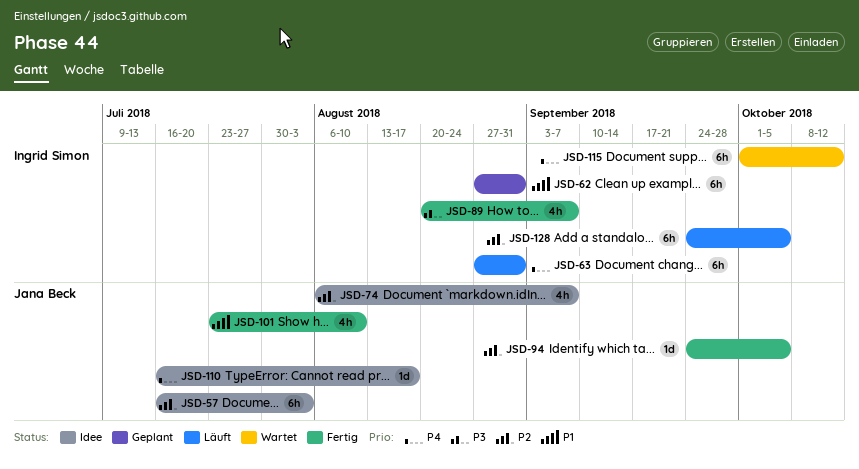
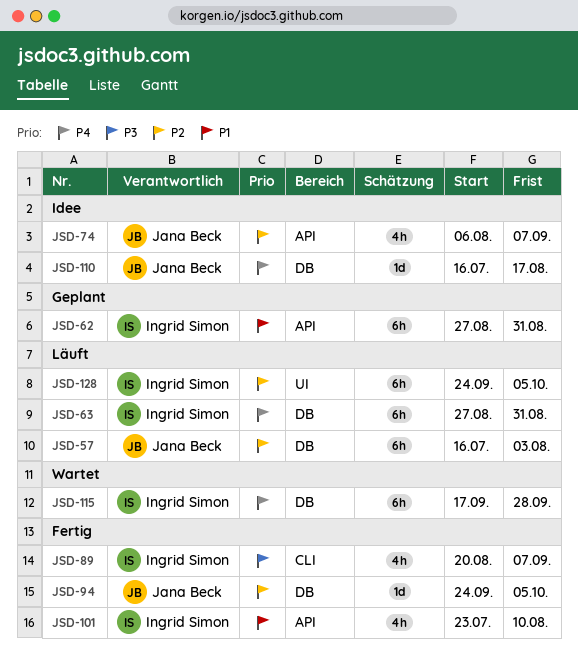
JSD-57, status: Idee -> Läuft
JSD-101, owner: Jana Beck -> Ingrid Simon
JSD-115, start: Oct 1 -> Sep 17
JSD-115, due: Oct 12 -> Sep 28

